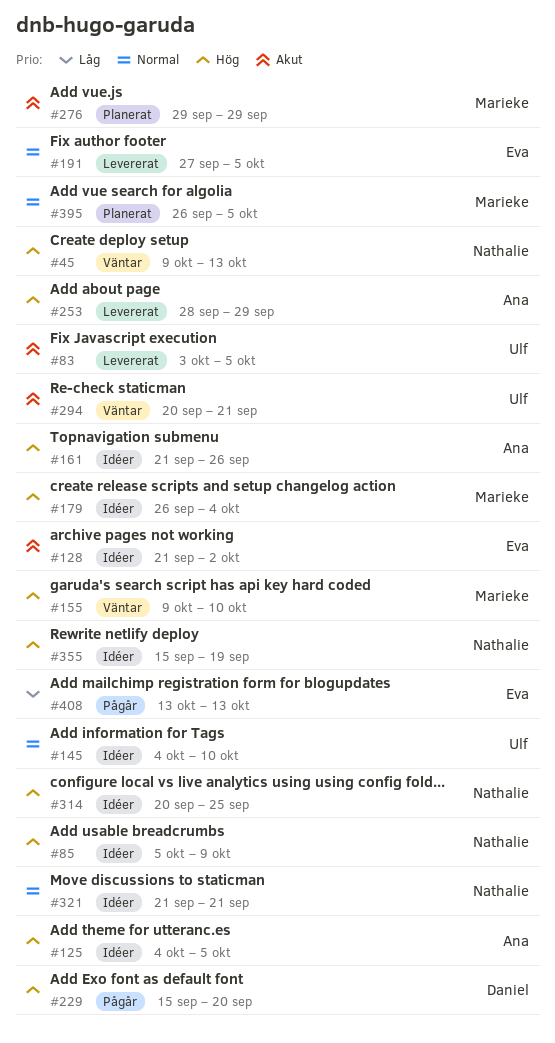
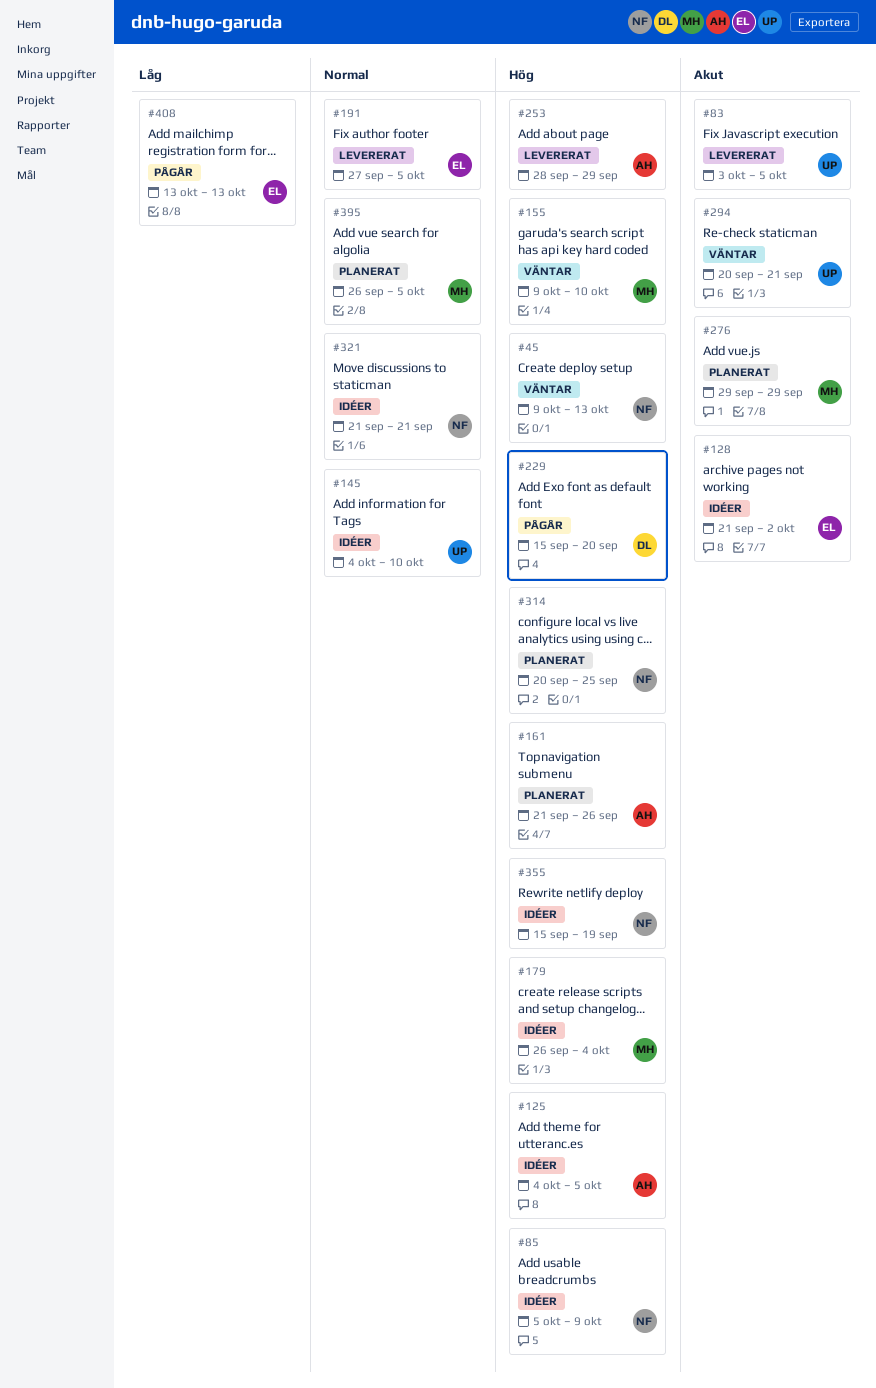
#161, status: Idéer -> Planerat
#314, status: Idéer -> Planerat

